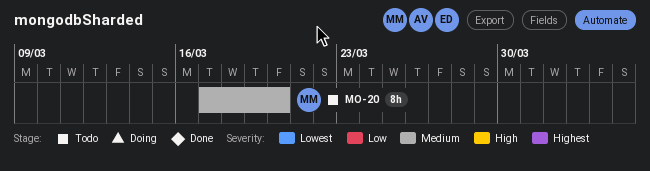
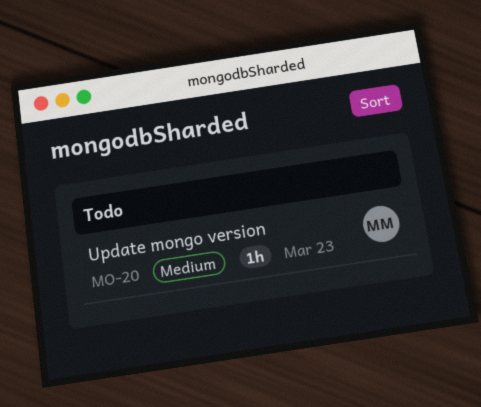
MO-20, estimate: 8h -> 1h
MO-20, due: Mar 20 -> Mar 23

